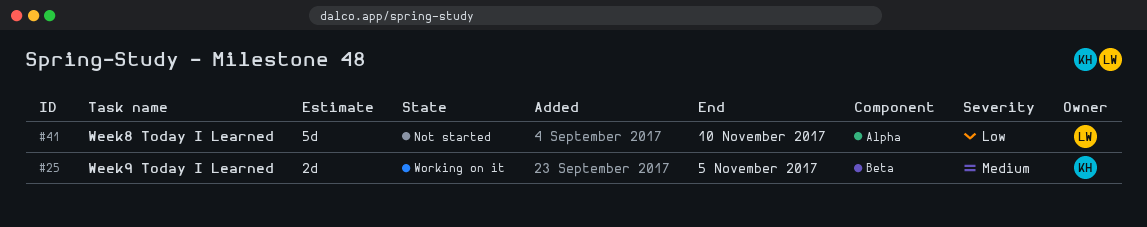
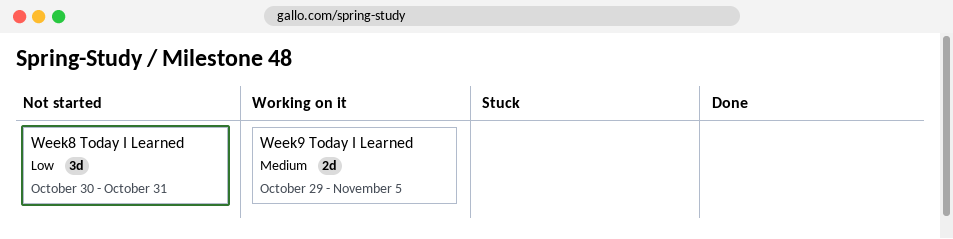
Week8 Today I Learned, estimate: 5d -> 3d
Week8 Today I Learned, due: Nov 10 -> Oct 31

